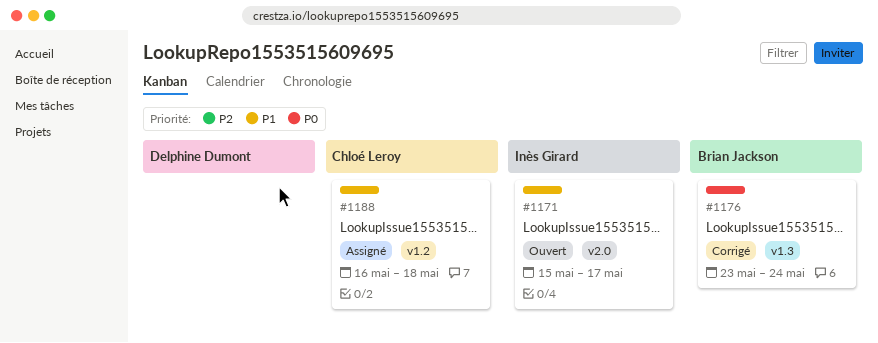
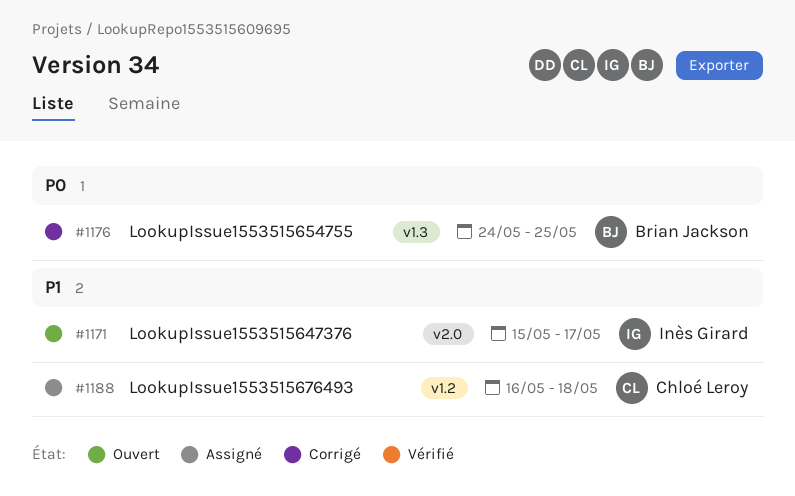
#1176, start: May 23 -> May 24
#1176, due: May 24 -> May 25

